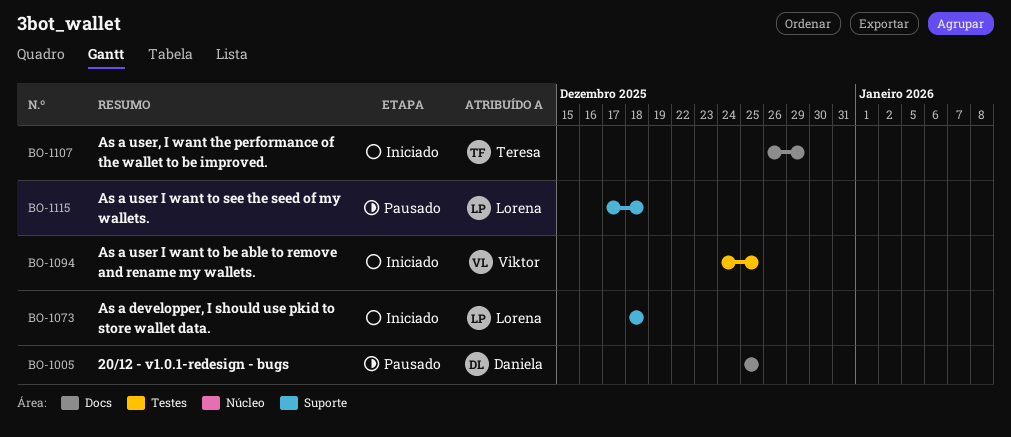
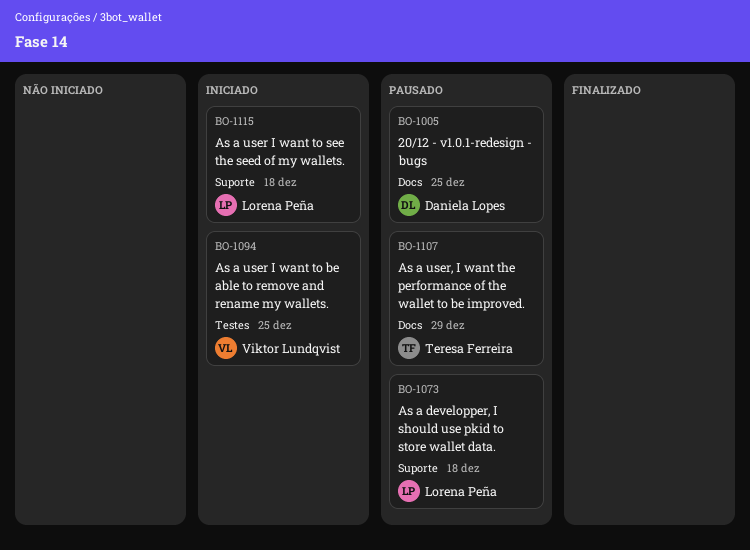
BO-1073, status: Iniciado -> Pausado
BO-1107, status: Iniciado -> Pausado
BO-1115, status: Pausado -> Iniciado

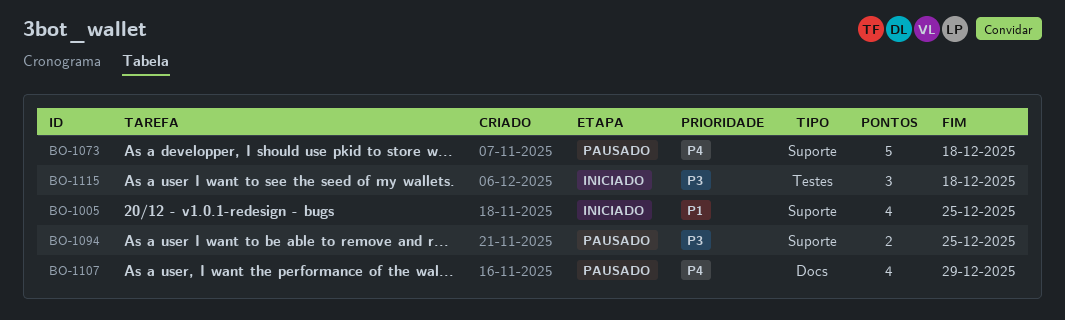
BO-1005, status: Pausado -> Iniciado
BO-1005, label: Docs -> Suporte
BO-1094, status: Iniciado -> Pausado
BO-1094, label: Testes -> Suporte
BO-1115, label: Suporte -> Testes

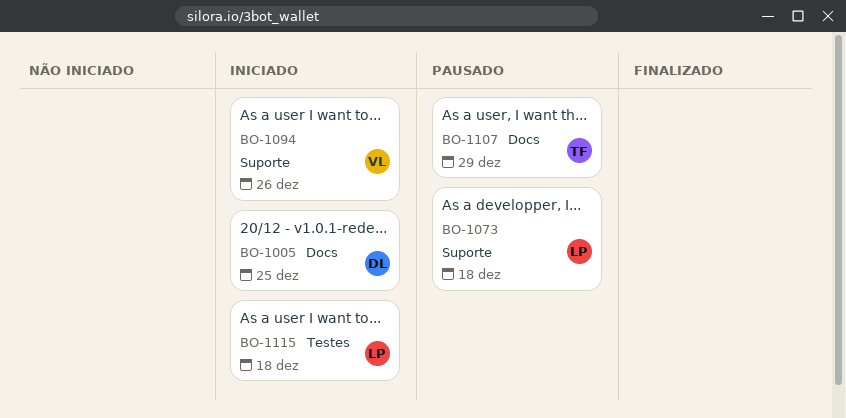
BO-1005, label: Suporte -> Docs
BO-1094, status: Pausado -> Iniciado
BO-1094, due: Dec 25 -> Dec 26

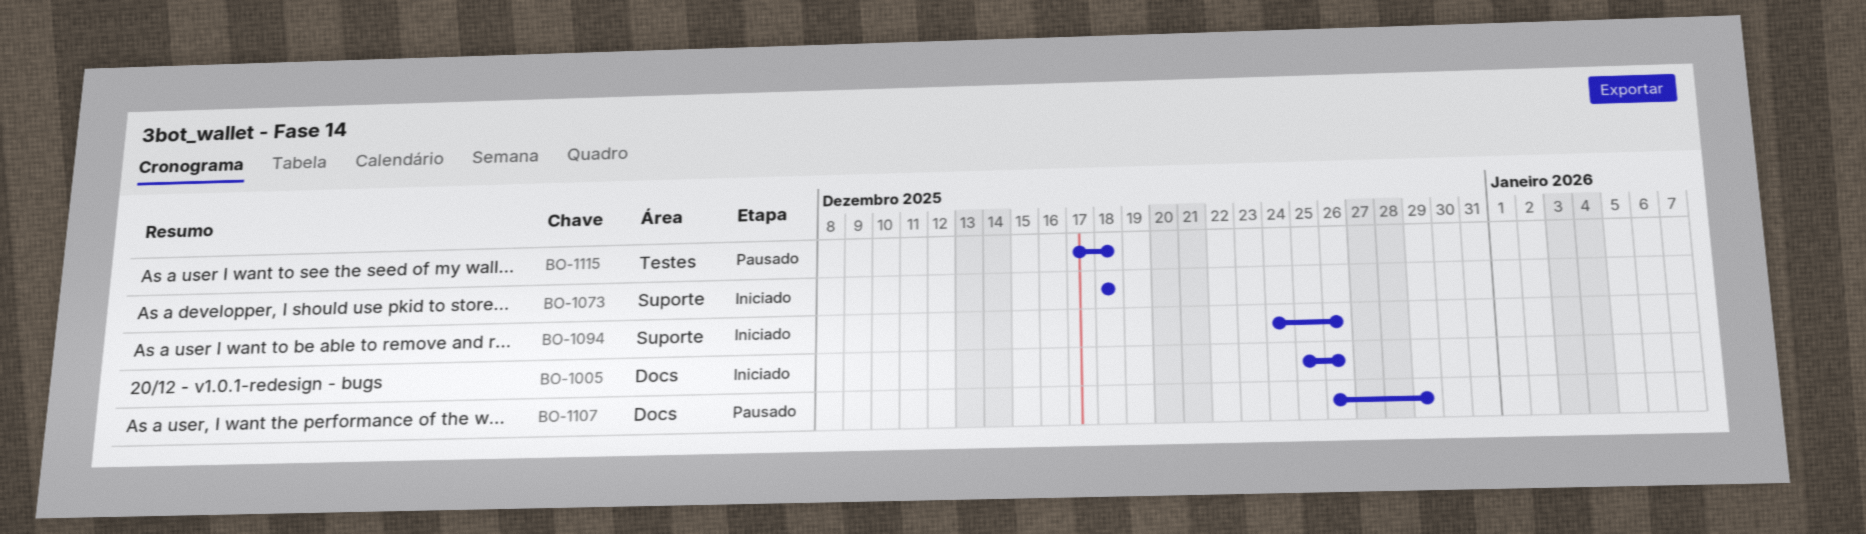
BO-1005, due: Dec 25 -> Dec 26
BO-1073, status: Pausado -> Iniciado
BO-1115, status: Iniciado -> Pausado

